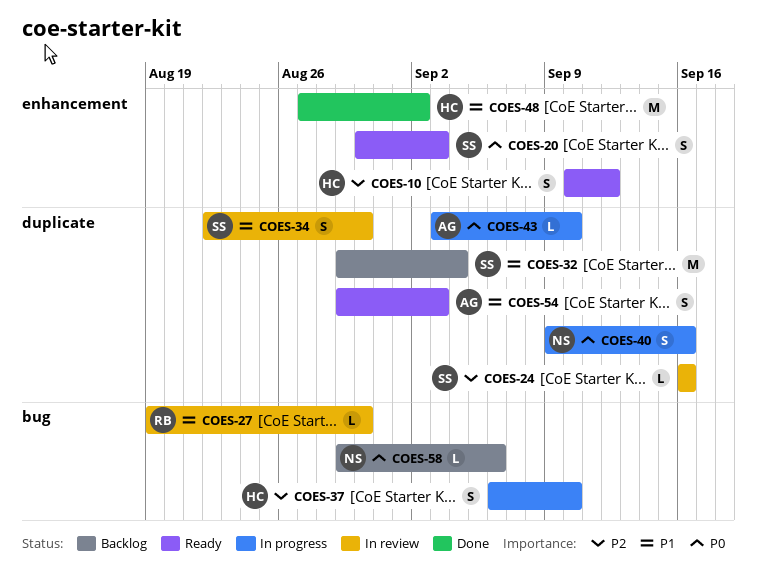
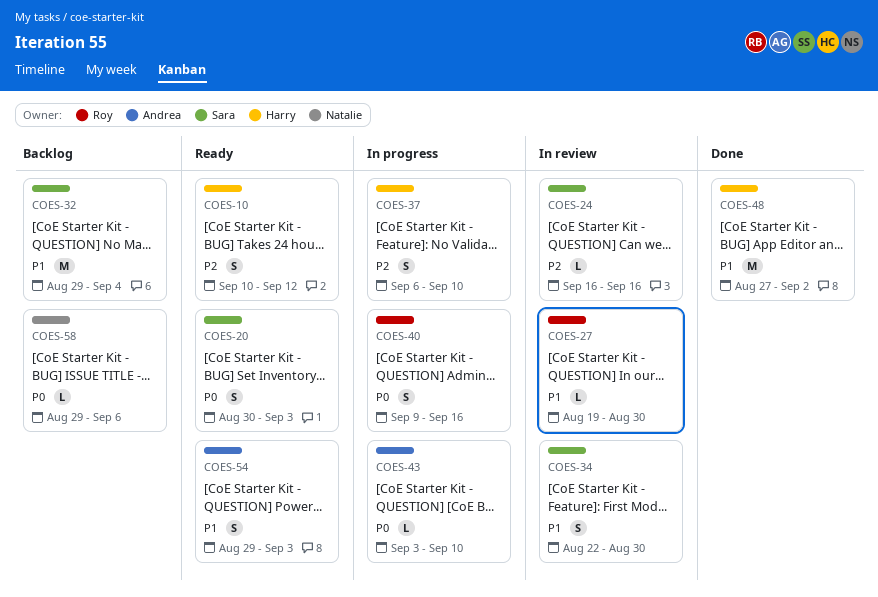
COES-40, owner: Natalie -> Roy

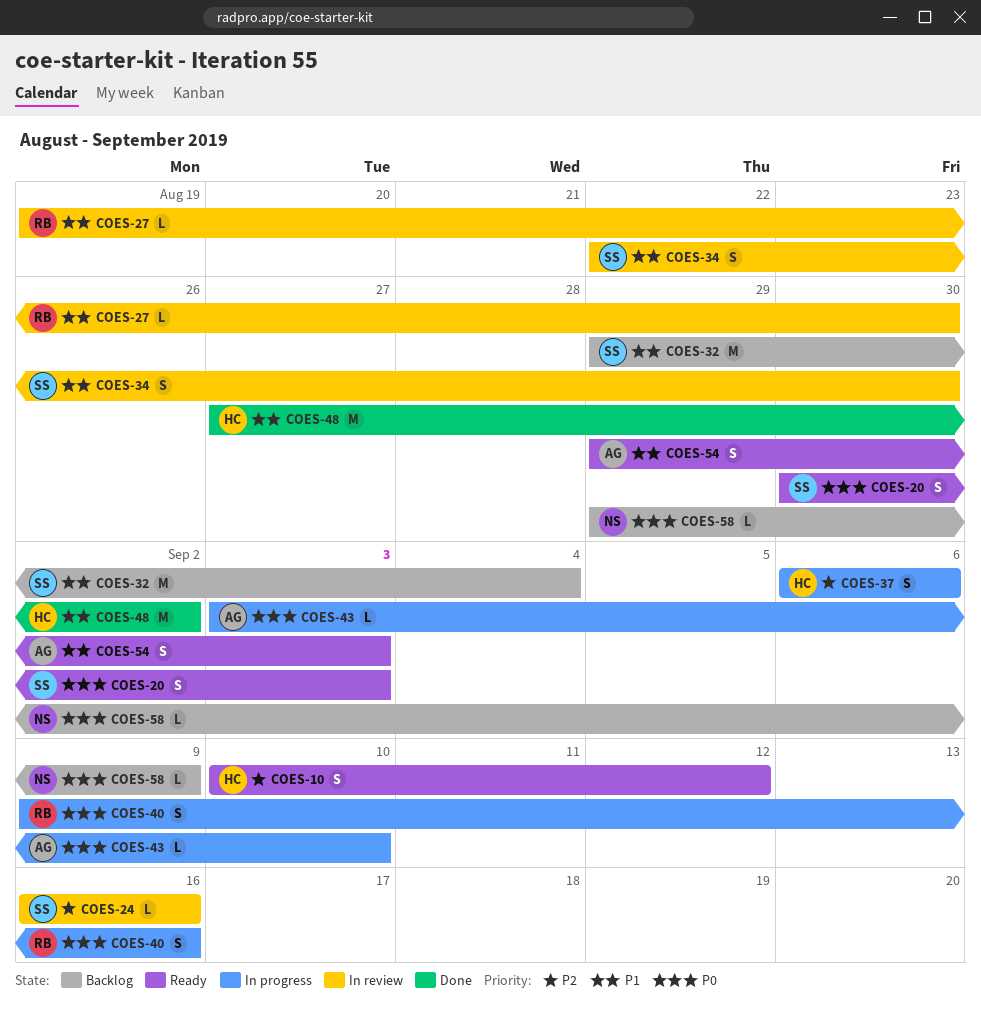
COES-37, due: Sep 10 -> Sep 6
COES-58, due: Sep 6 -> Sep 9

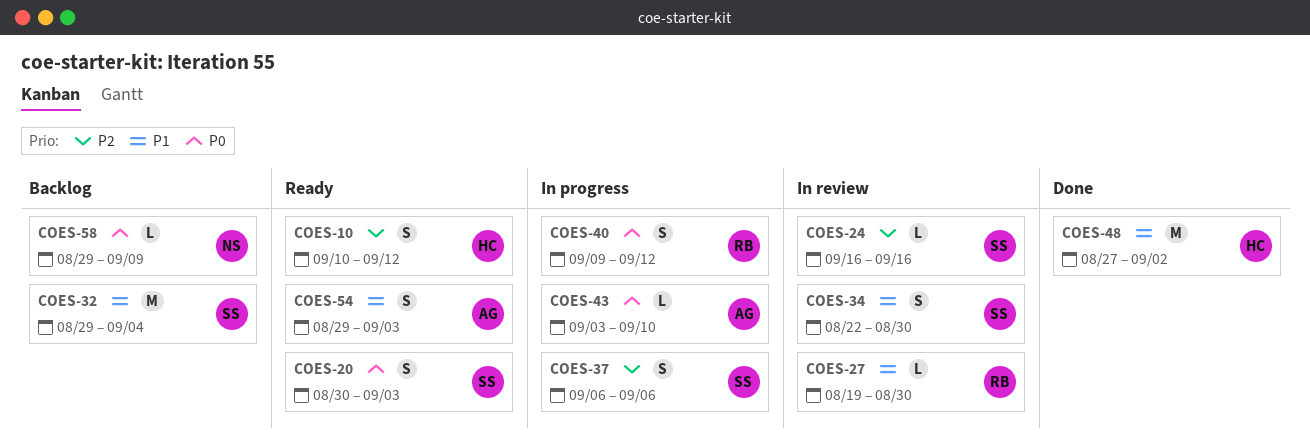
COES-37, owner: HC -> SS
COES-40, due: Sep 16 -> Sep 12

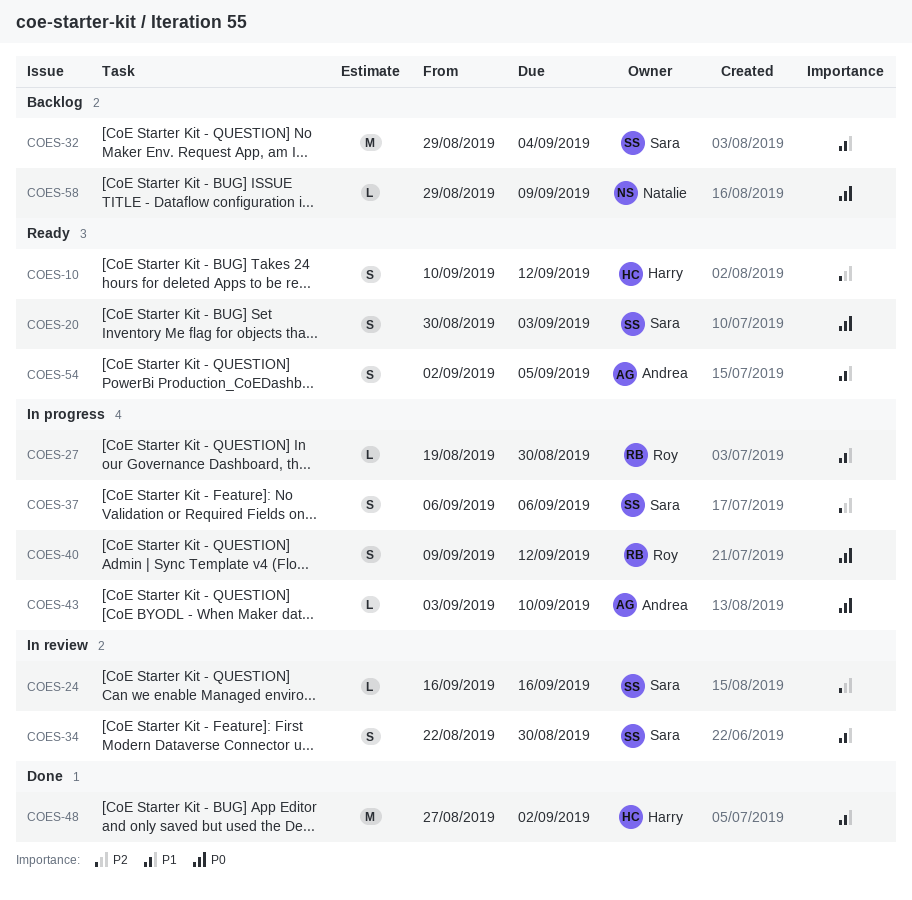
COES-27, status: In review -> In progress
COES-54, start: Aug 29 -> Sep 2
COES-54, due: Sep 3 -> Sep 5

